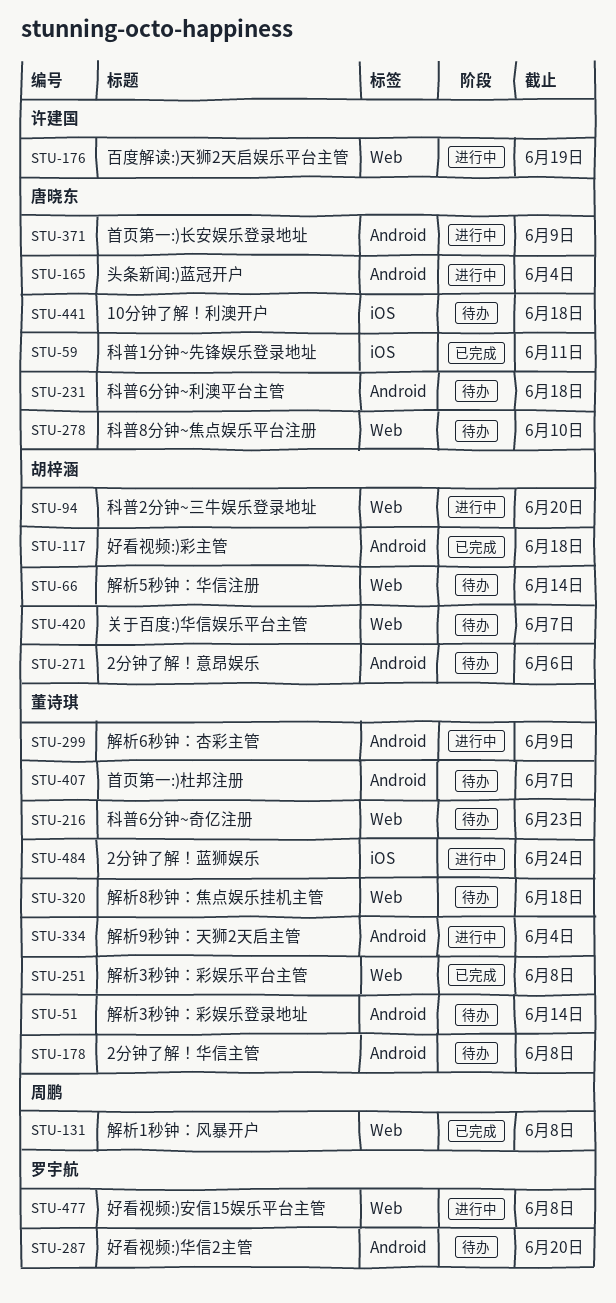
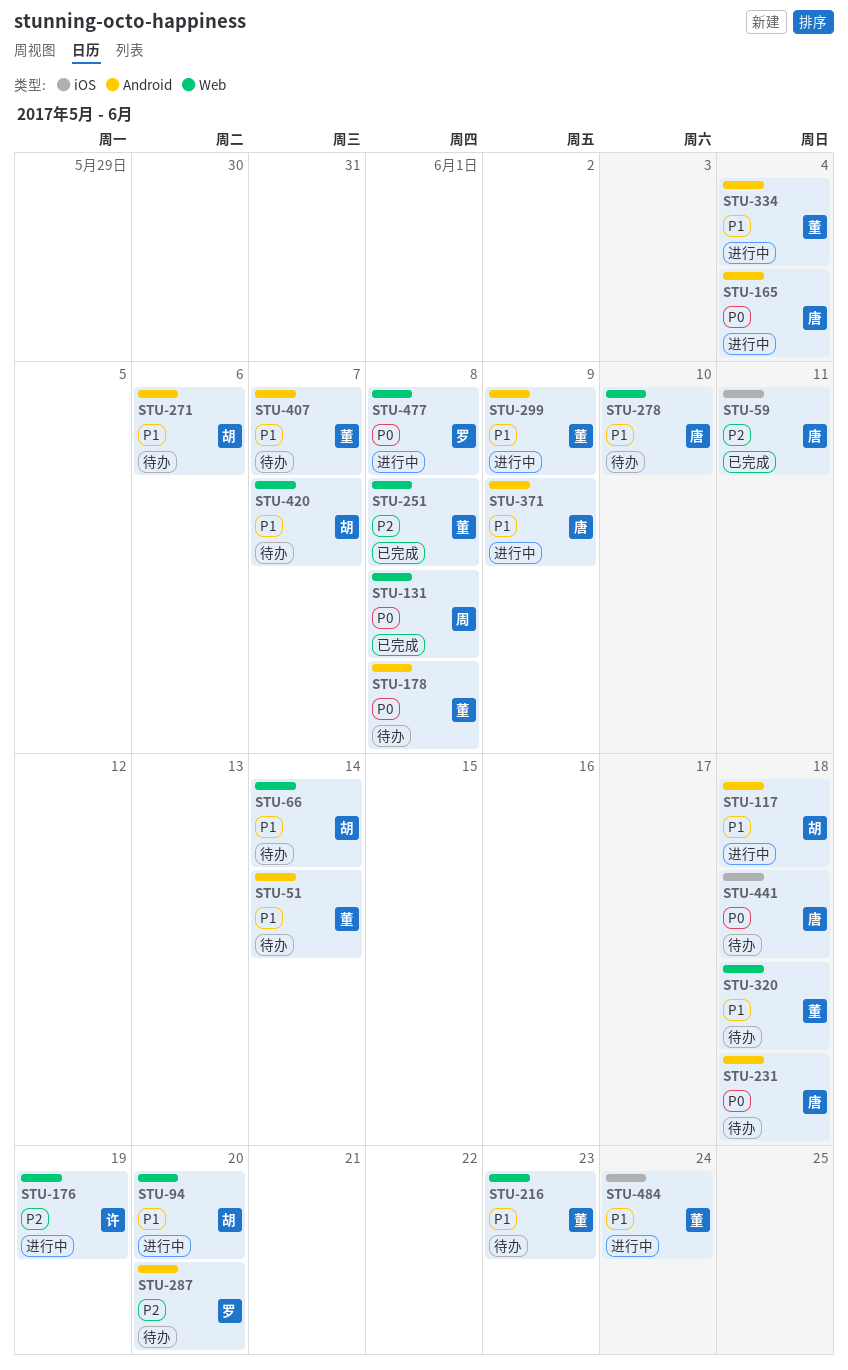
STU-117, status: 已完成 -> 进行中

